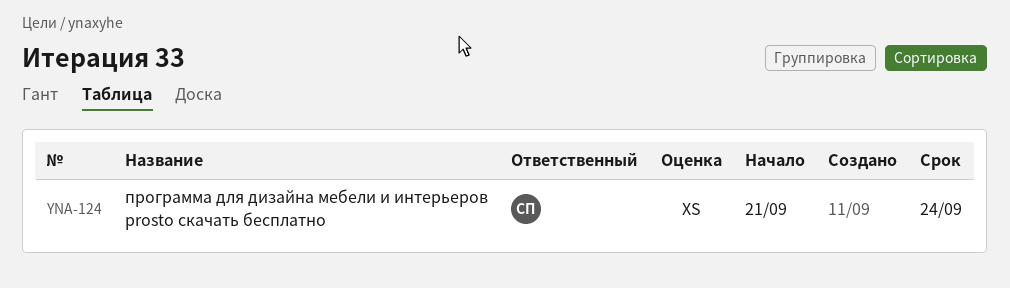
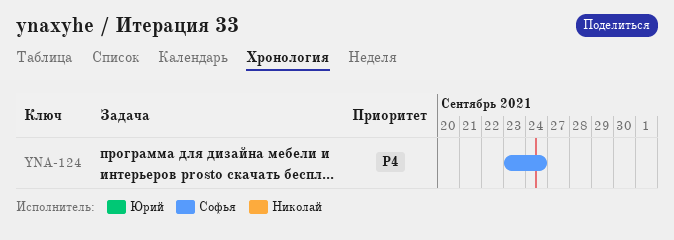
YNA-124, start: Sep 21 -> Sep 23

